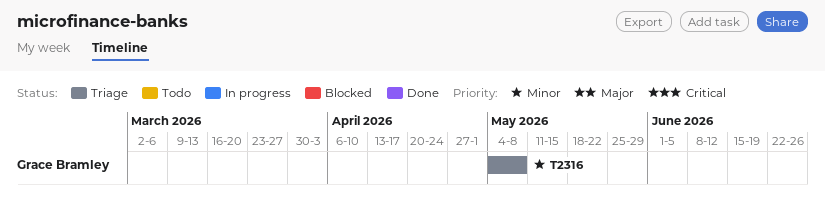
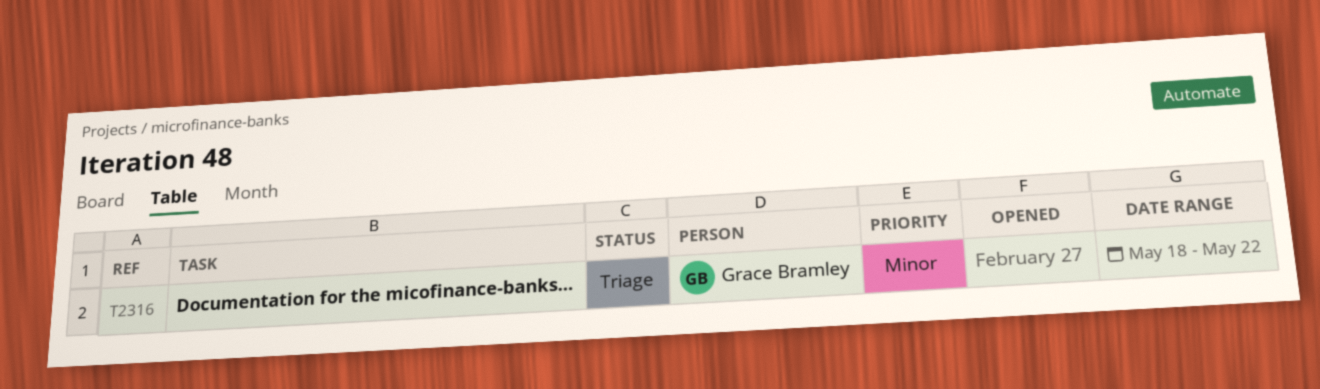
T2316, start: May 4 -> May 18
T2316, due: May 8 -> May 22

